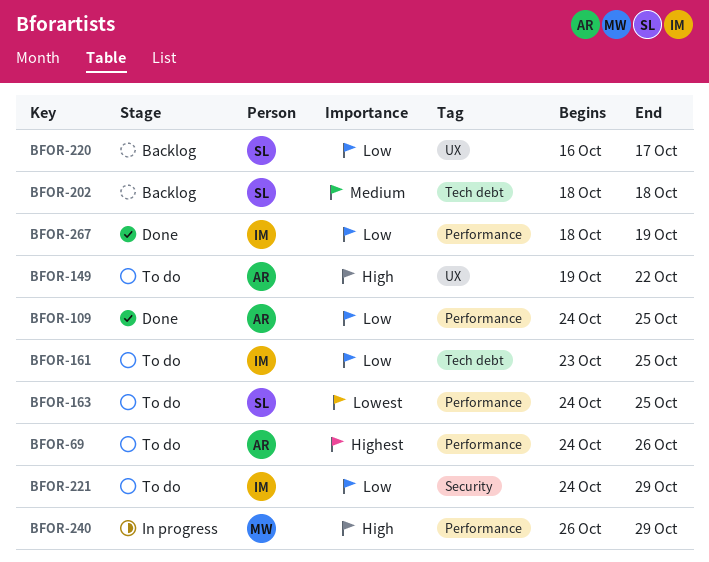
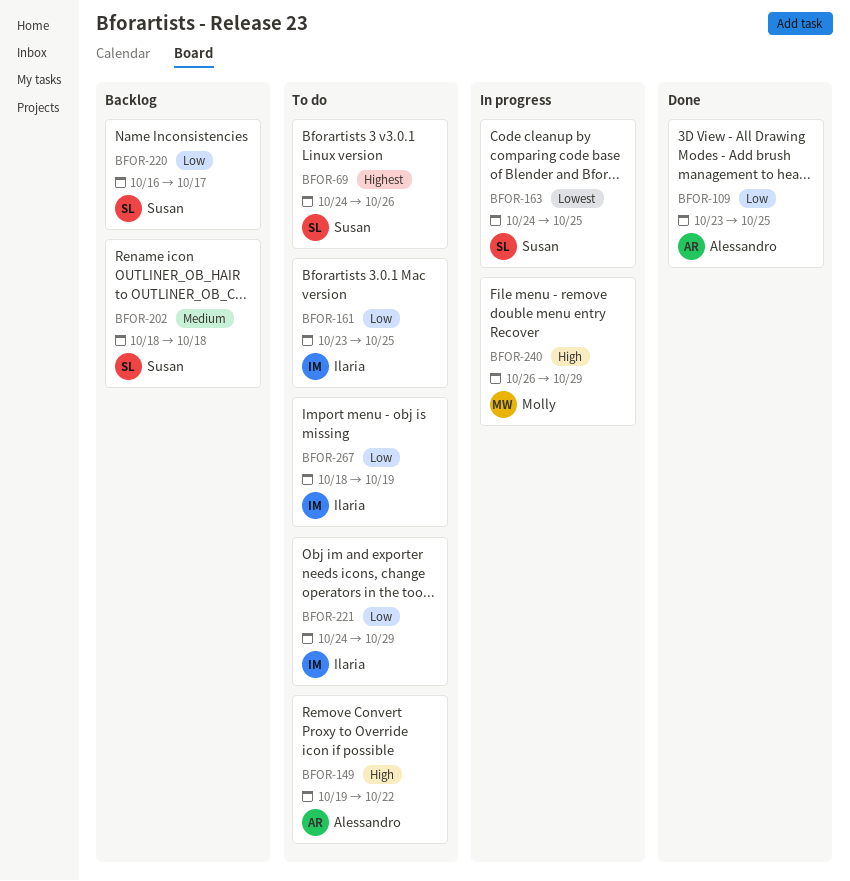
BFOR-69, owner: Alessandro -> Susan
BFOR-109, start: Oct 24 -> Oct 23
BFOR-163, status: To do -> In progress
BFOR-267, status: Done -> To do

